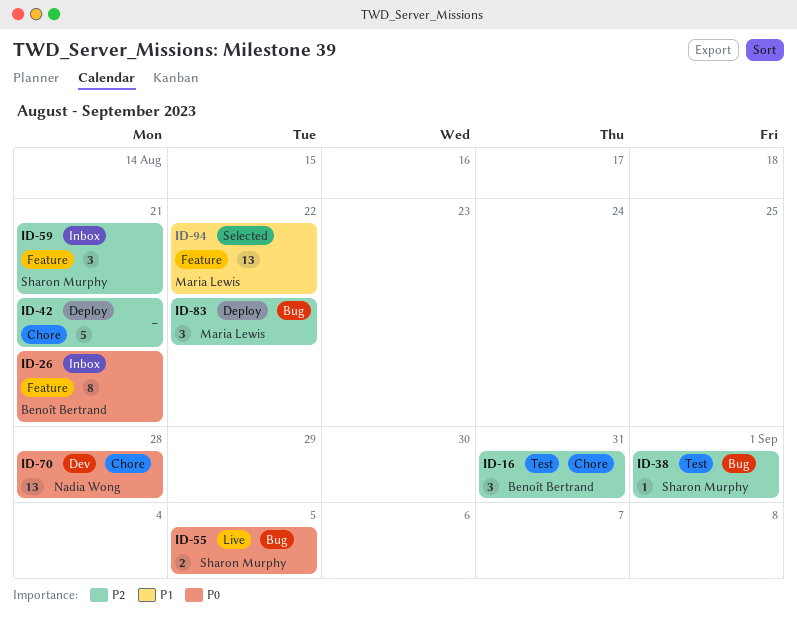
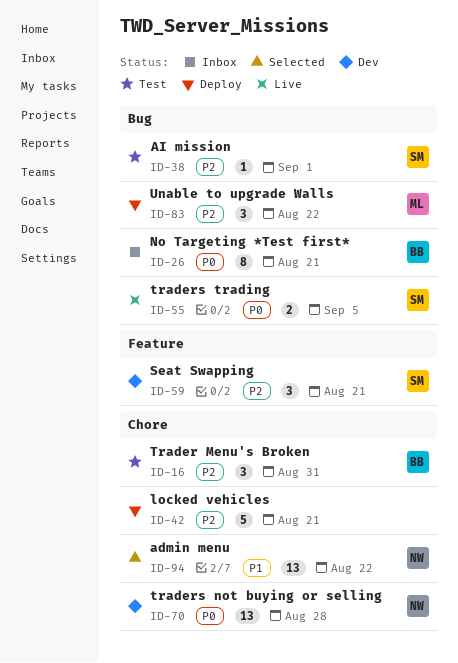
ID-26, label: Feature -> Bug
ID-59, status: Inbox -> Dev
ID-94, owner: Maria Lewis -> Nadia Wong
ID-94, label: Feature -> Chore

